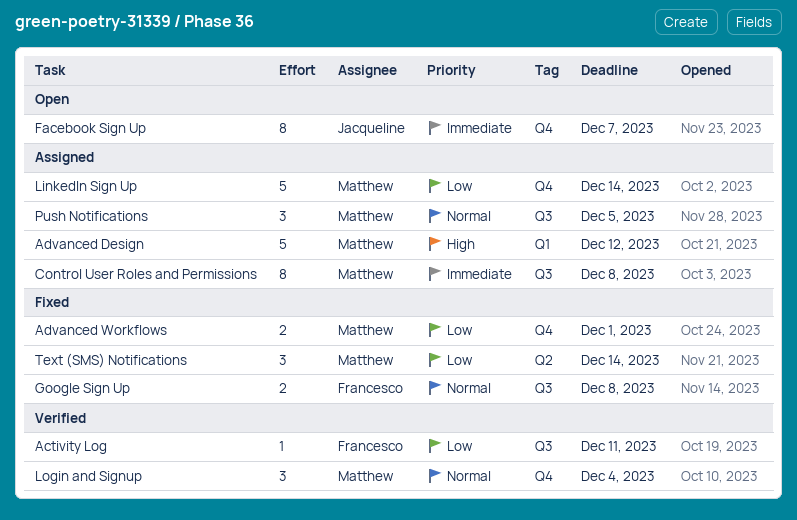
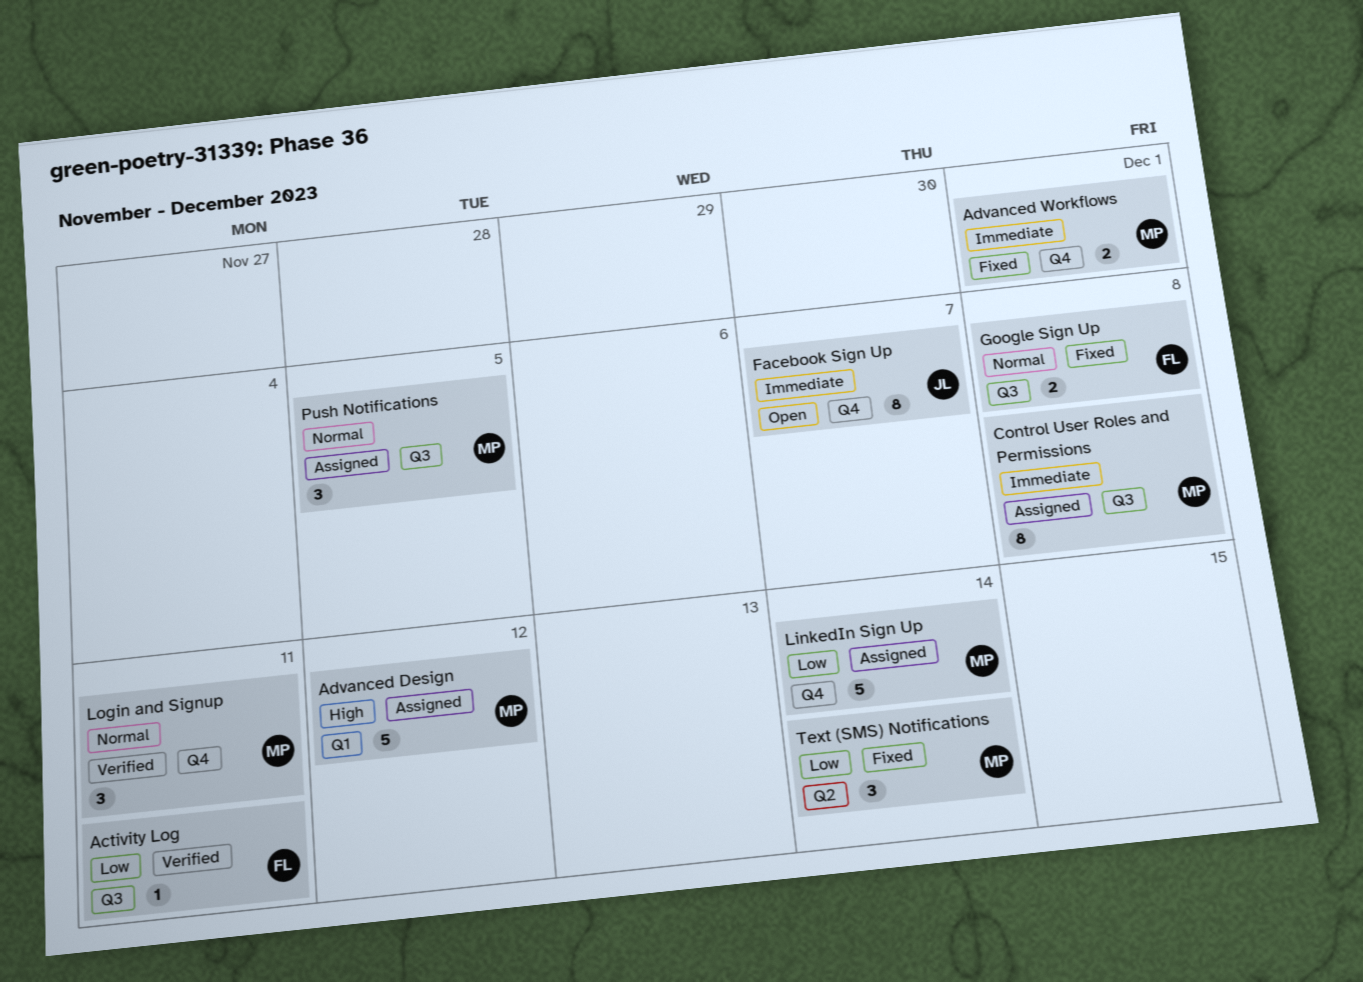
Advanced Workflows, priority: Low -> Immediate
Login and Signup, due: Dec 4 -> Dec 11

